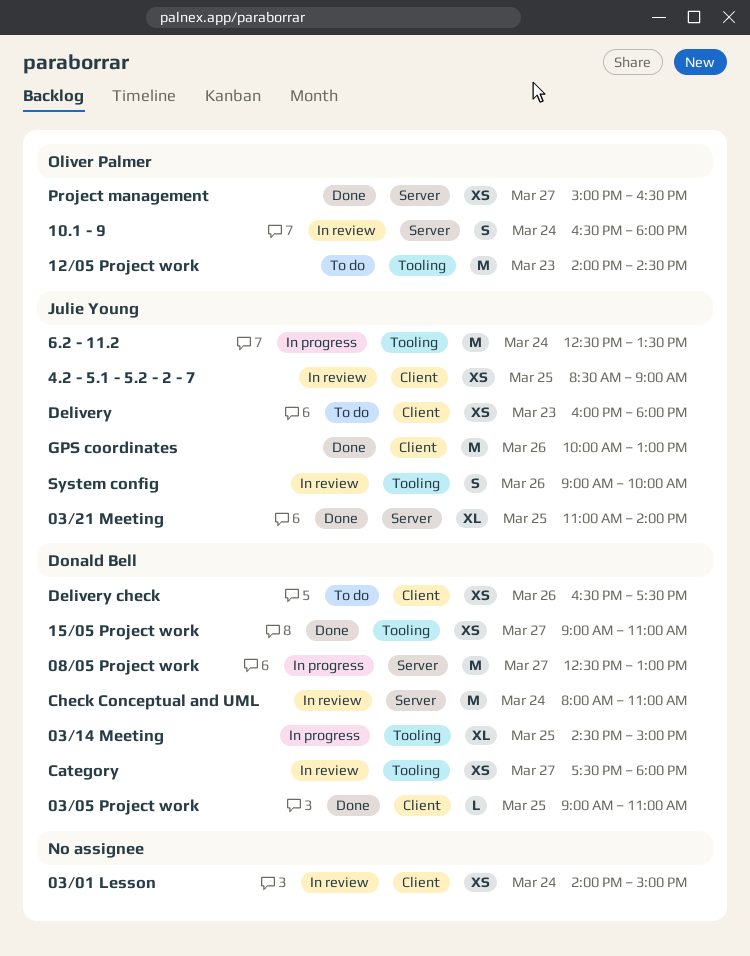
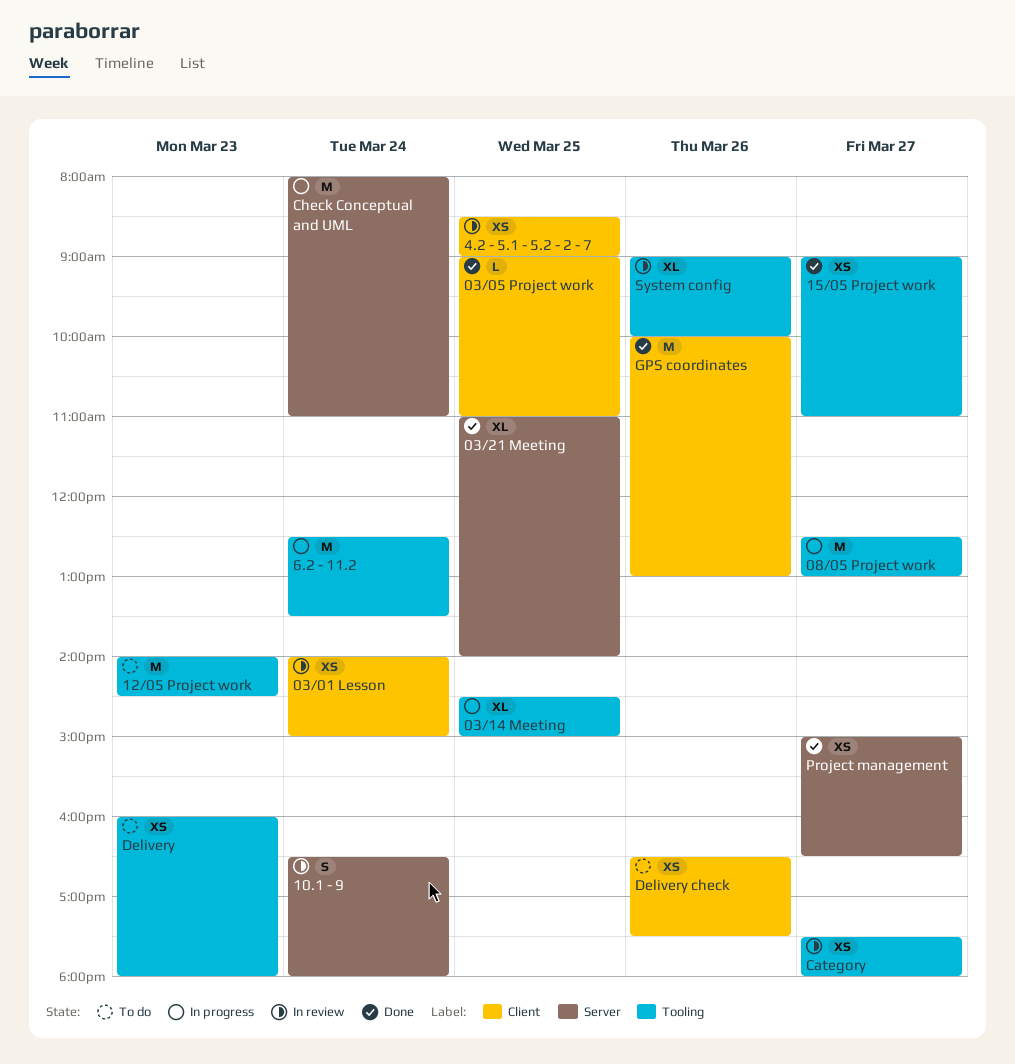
08/05 Project work, label: Server -> Tooling
Check Conceptual and UML, status: In review -> In progress
Delivery, label: Client -> Tooling
System config, estimate: S -> XL

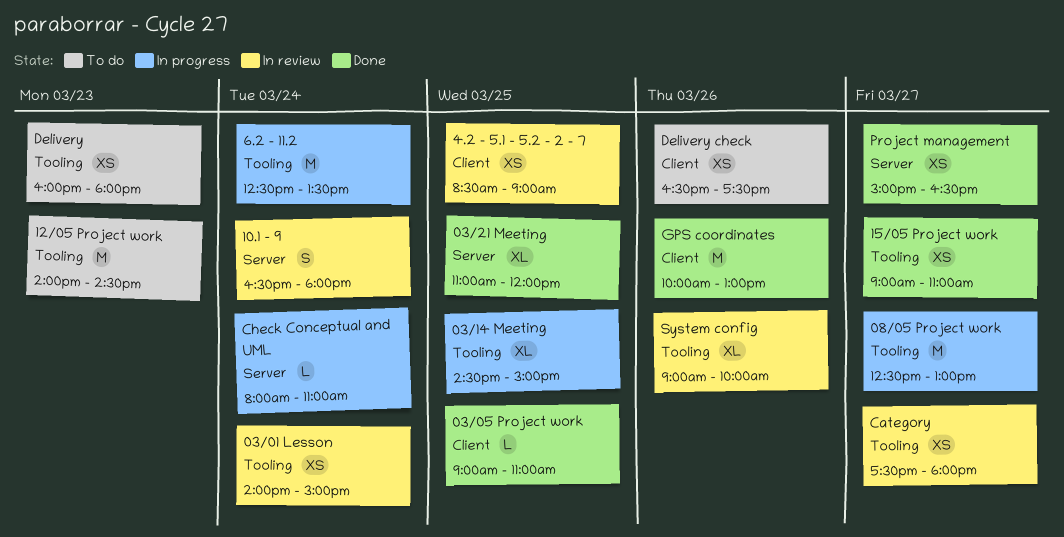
03/01 Lesson, label: Client -> Tooling
03/21 Meeting, ends: 14:00 -> 12:00
Check Conceptual and UML, estimate: M -> L

